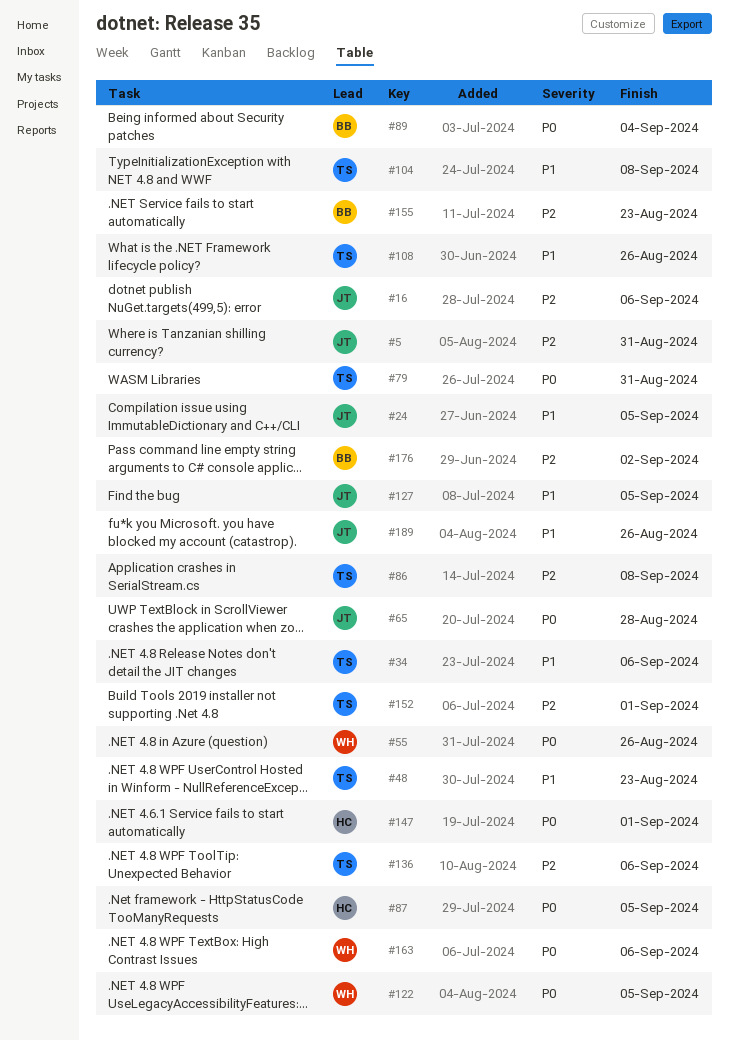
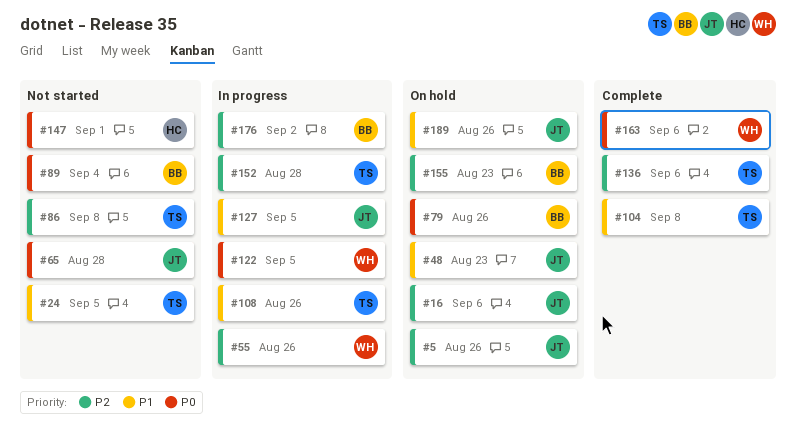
#5, due: Aug 31 -> Aug 26
#24, owner: JT -> TS
#34: present -> none
#48, owner: TS -> JT
#55, priority: P0 -> P2
#79, owner: TS -> BB
#79, due: Aug 31 -> Aug 26
#87: present -> none
#152, due: Sep 1 -> Aug 28

